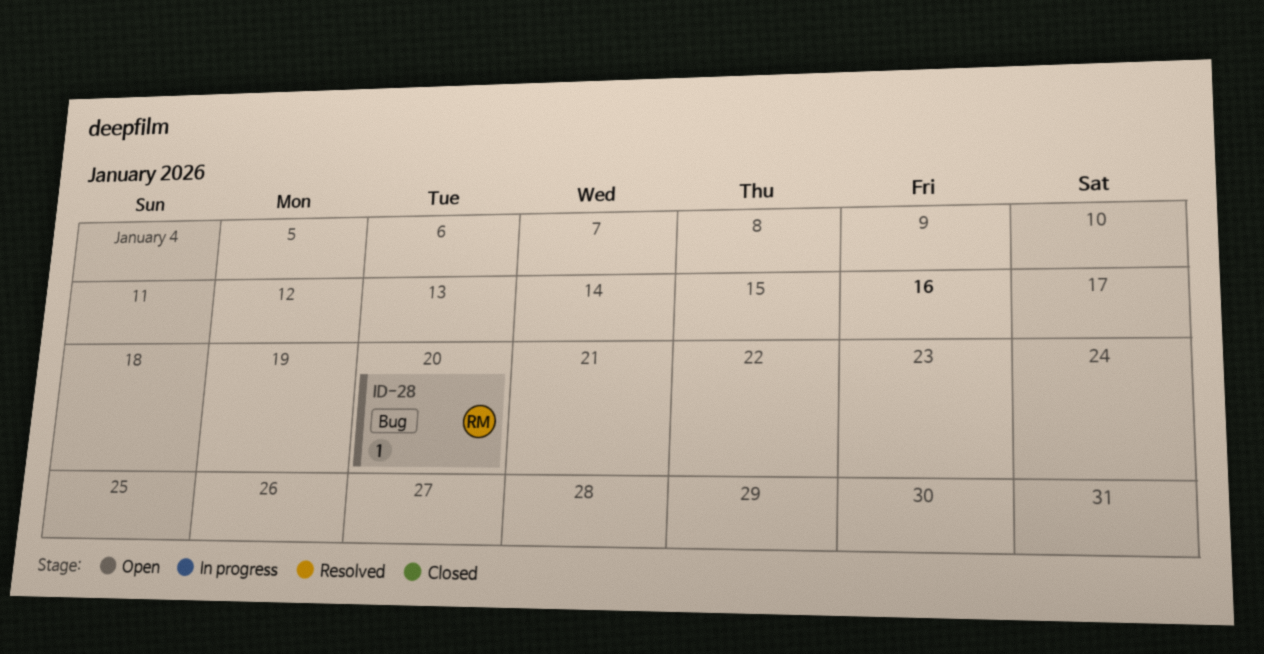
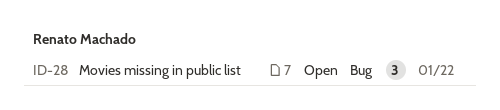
ID-28, estimate: 1 -> 3
ID-28, due: Jan 20 -> Jan 22

